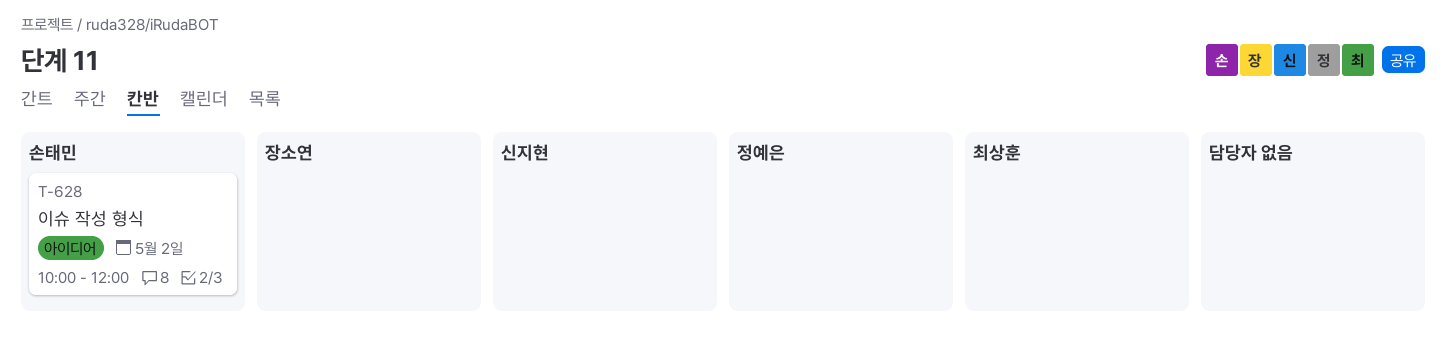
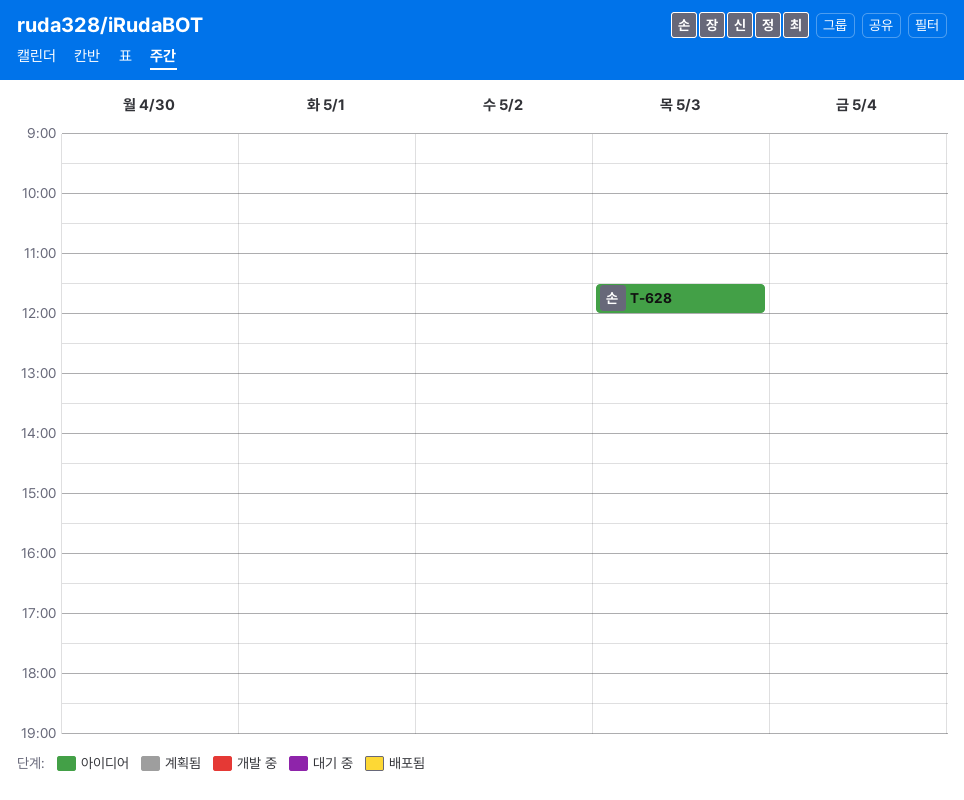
T-628, day: May 2 -> May 3
T-628, begins: 10:00 -> 11:30

